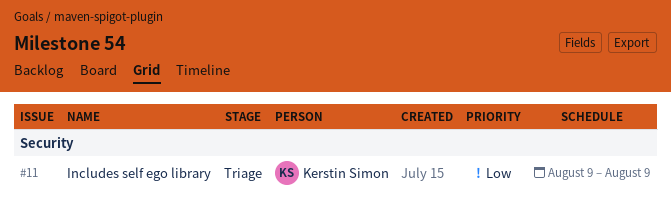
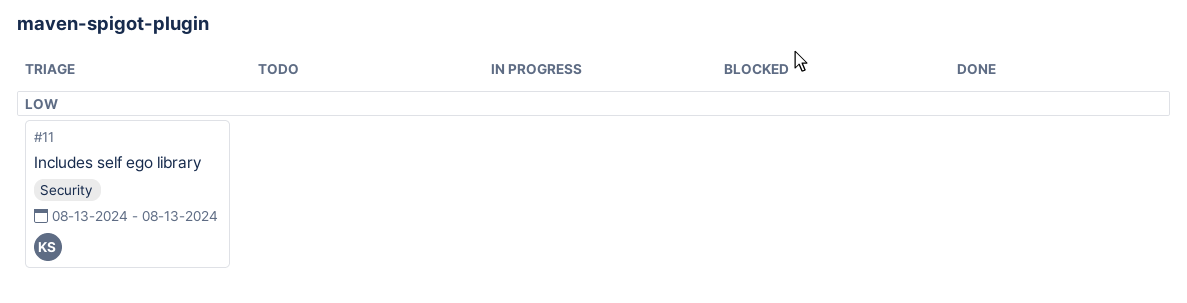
#11, start: Aug 9 -> Aug 13
#11, due: Aug 9 -> Aug 13

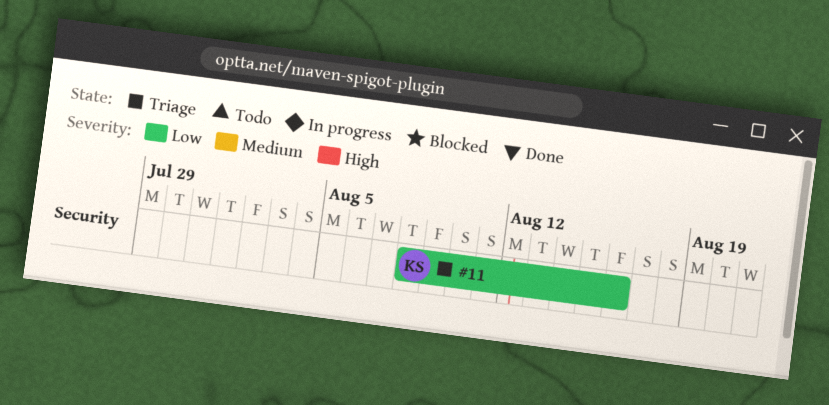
#11, start: Aug 13 -> Aug 8
#11, due: Aug 13 -> Aug 16

